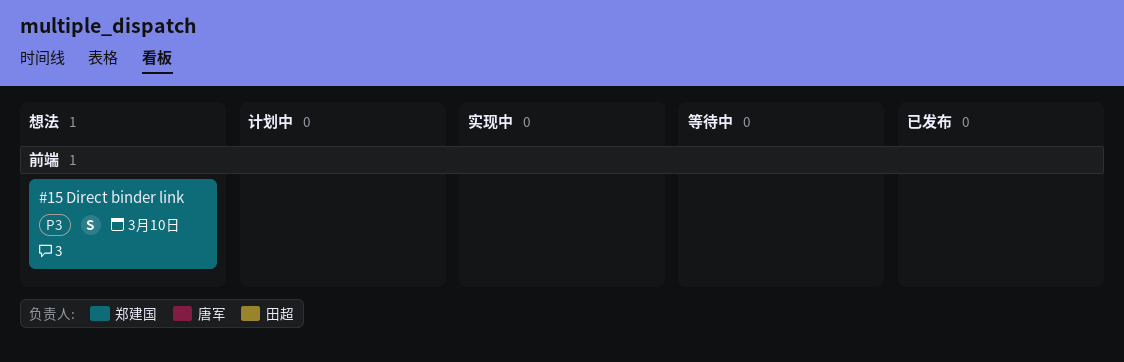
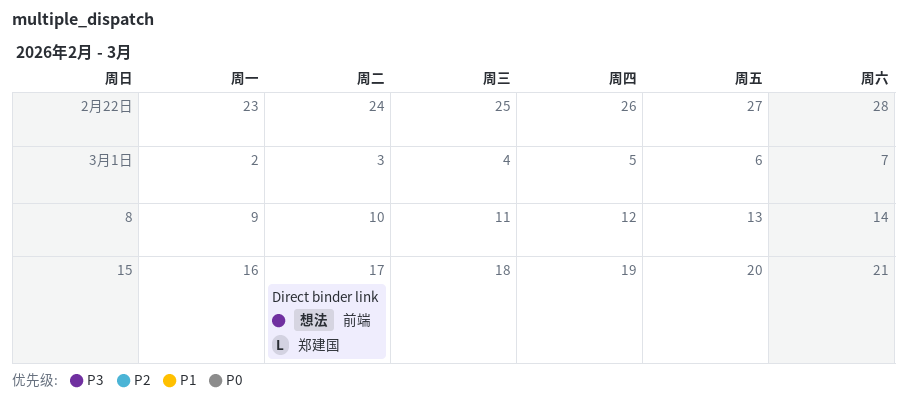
Direct binder link, estimate: S -> L
Direct binder link, due: Mar 10 -> Mar 17

